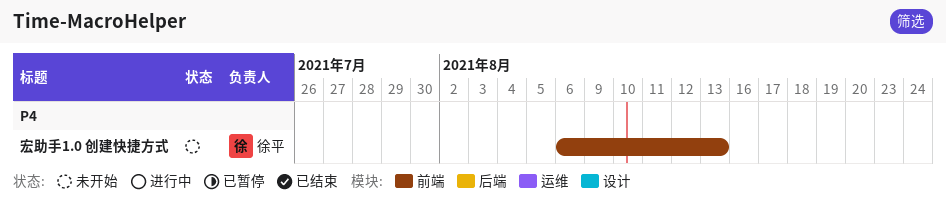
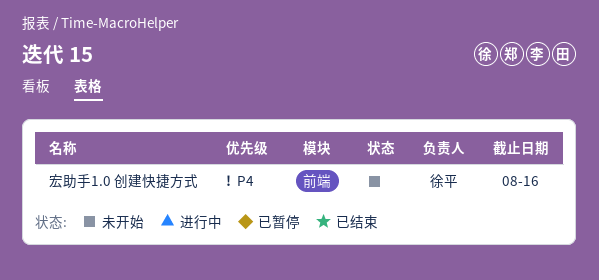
宏助手1.0 创建快捷方式, due: Aug 13 -> Aug 16

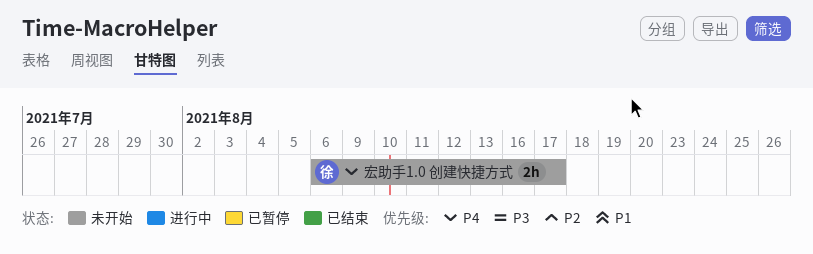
宏助手1.0 创建快捷方式, due: Aug 16 -> Aug 17

